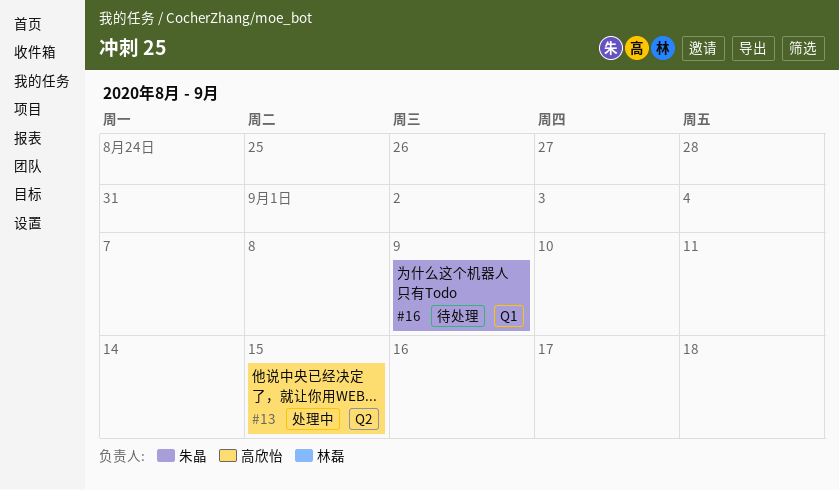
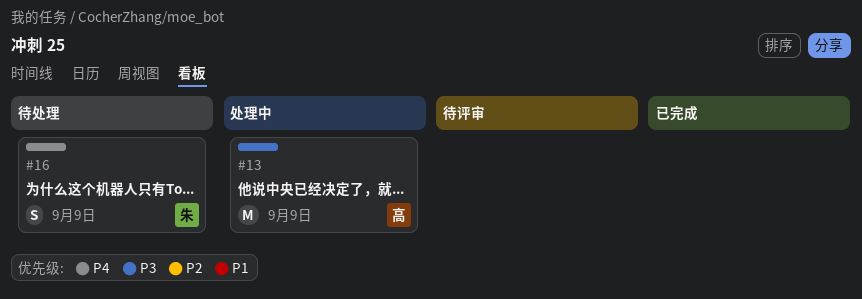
#13, due: Sep 15 -> Sep 9

